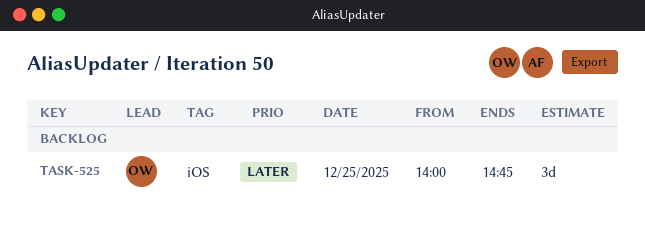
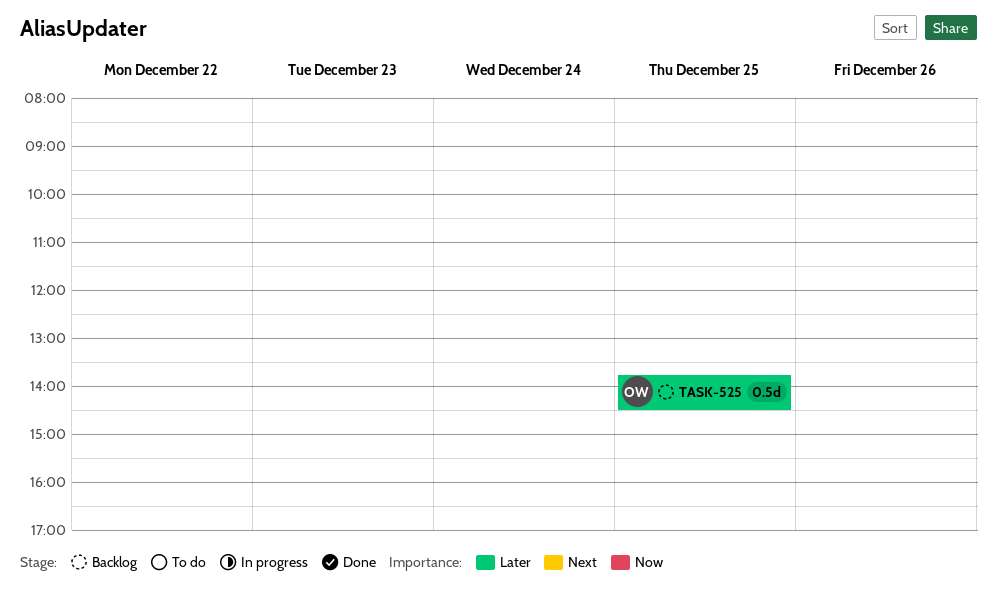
TASK-525, estimate: 3d -> 0.5d
TASK-525, begins: 14:00 -> 13:45
TASK-525, ends: 14:45 -> 14:30

